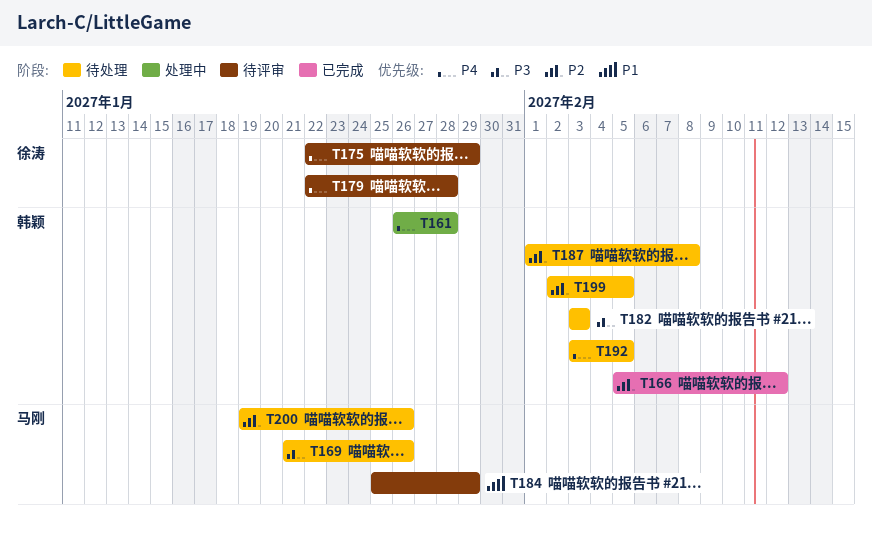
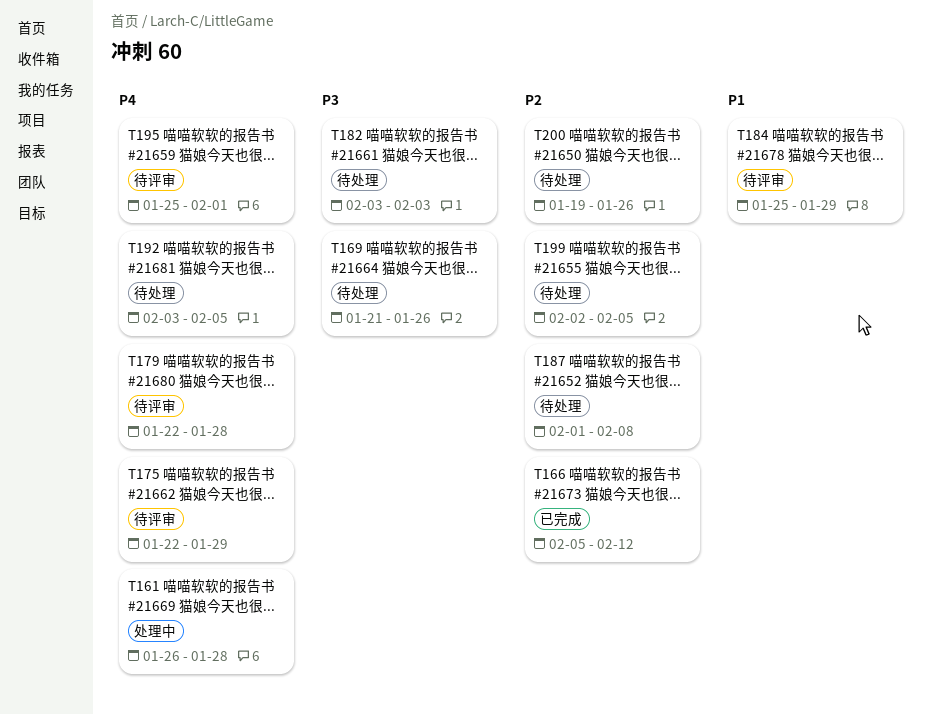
T195: none -> present

